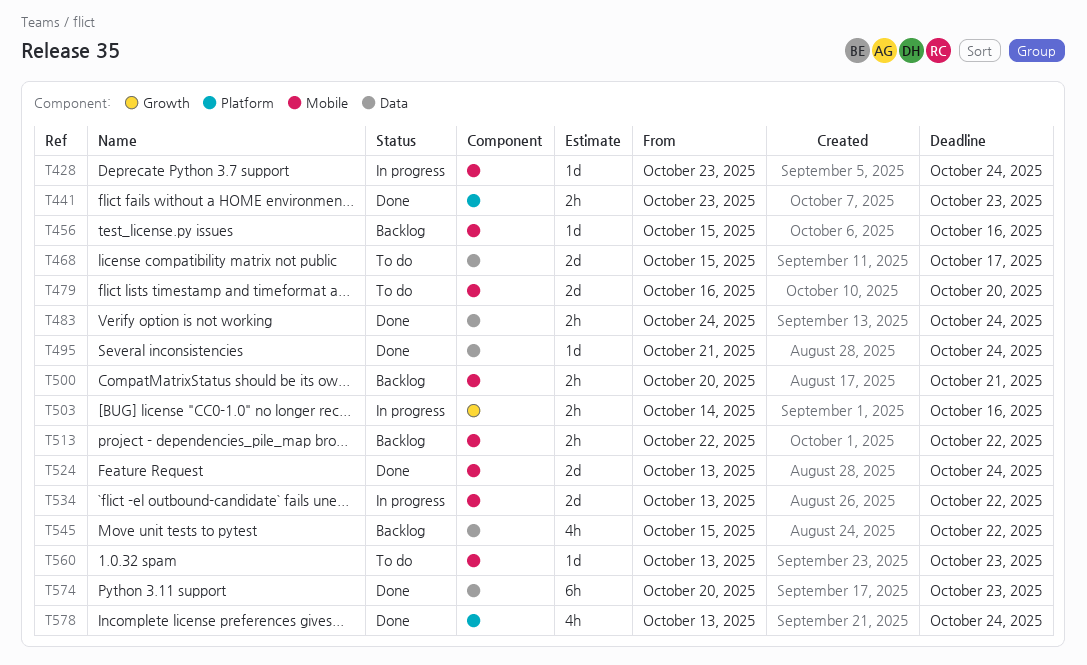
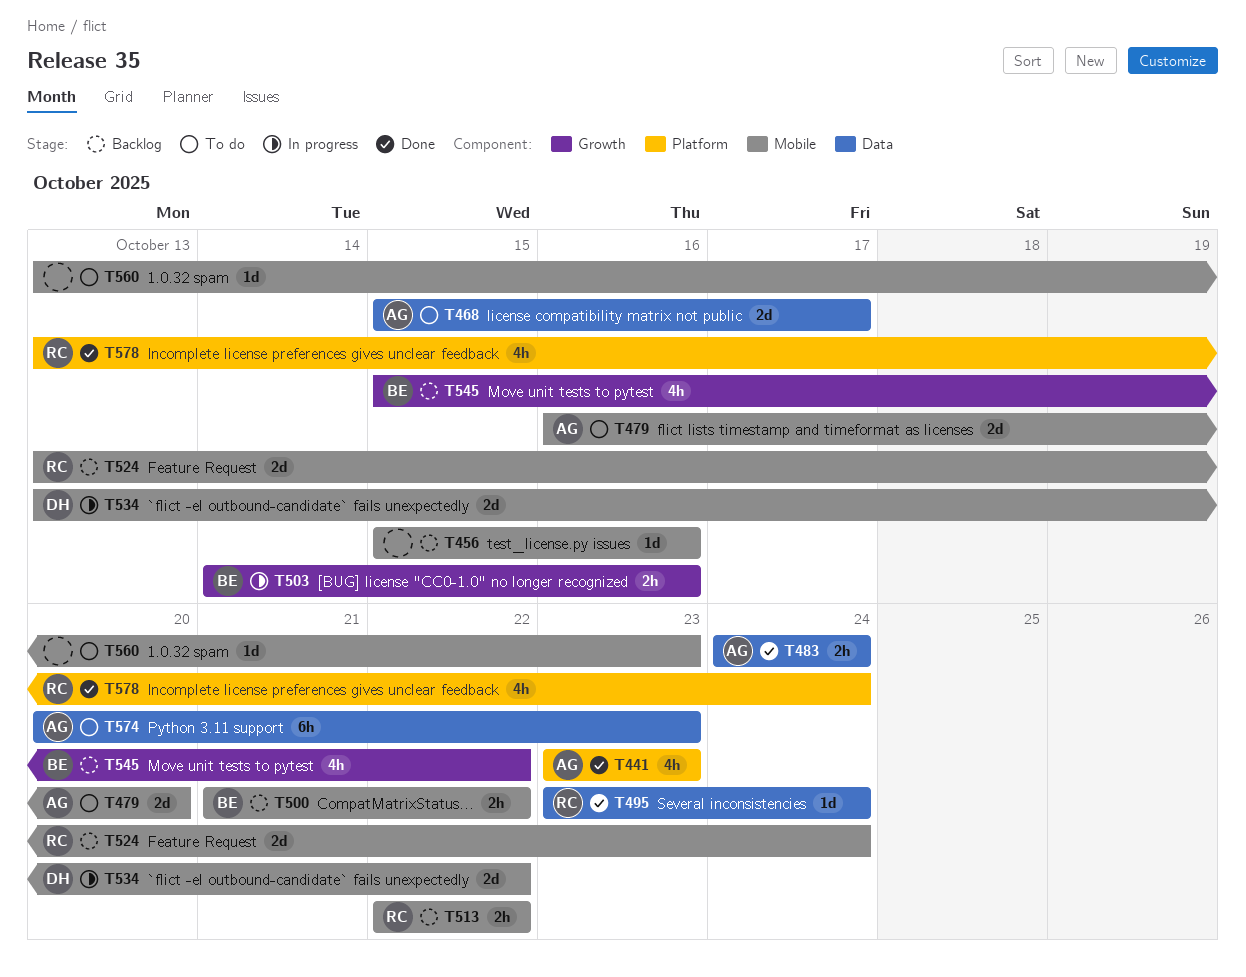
T428: present -> none
T441, estimate: 2h -> 4h
T495, start: Oct 21 -> Oct 23
T500, start: Oct 20 -> Oct 21
T500, due: Oct 21 -> Oct 22
T524, status: Done -> Backlog
T545, label: Data -> Growth
T574, status: Done -> To do

